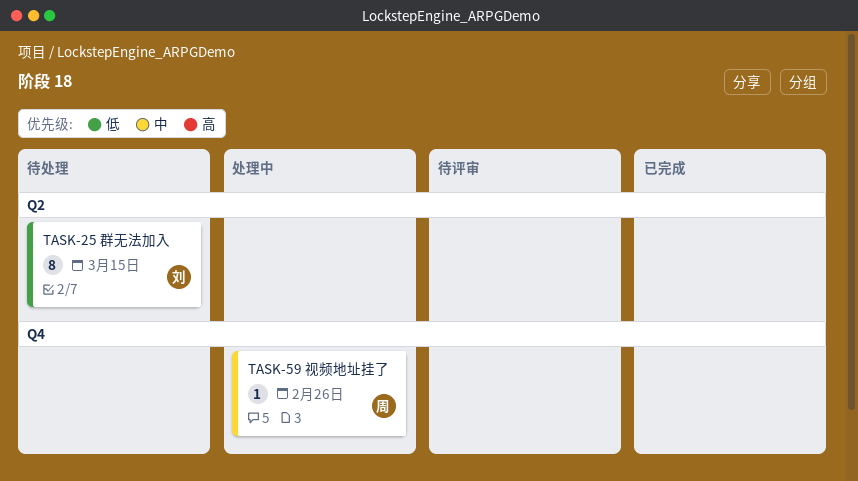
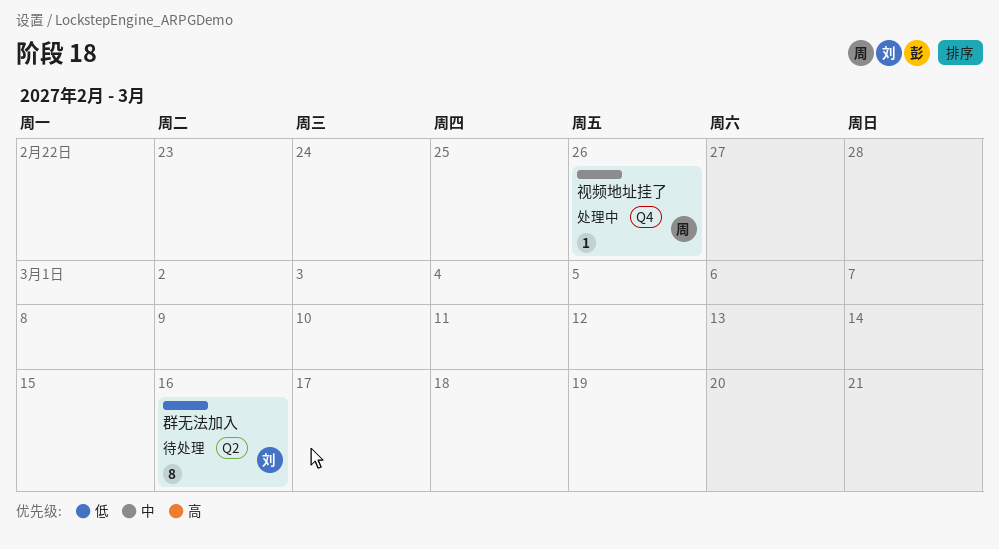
群无法加入, due: Mar 15 -> Mar 16

